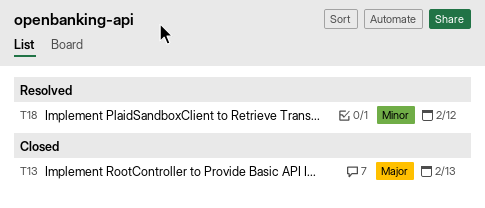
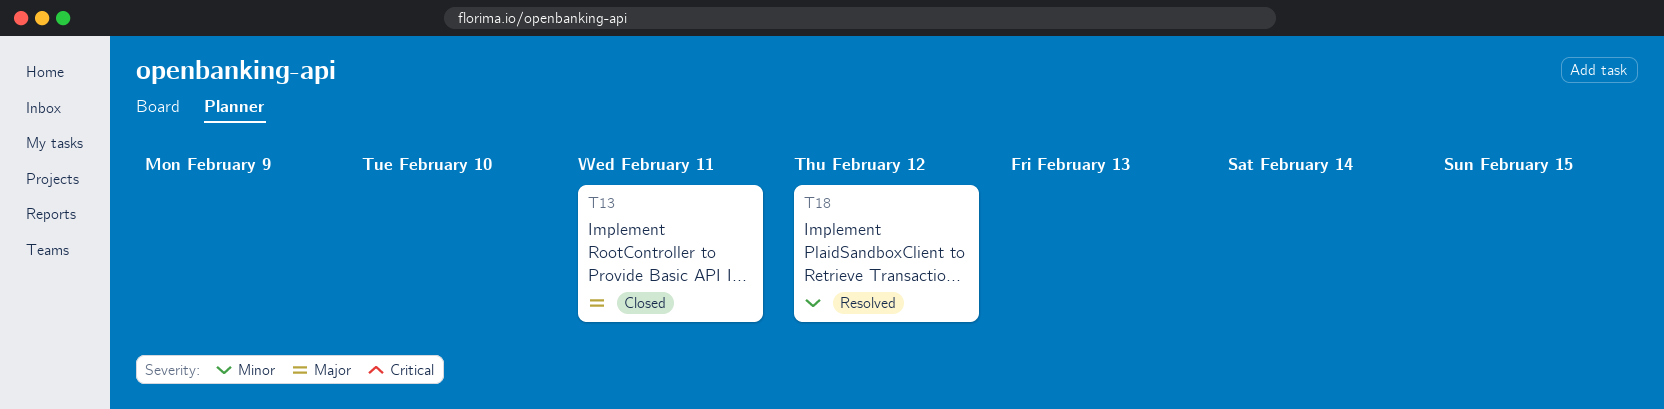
T13, due: Feb 13 -> Feb 11

